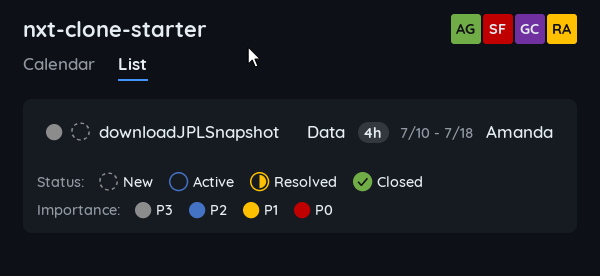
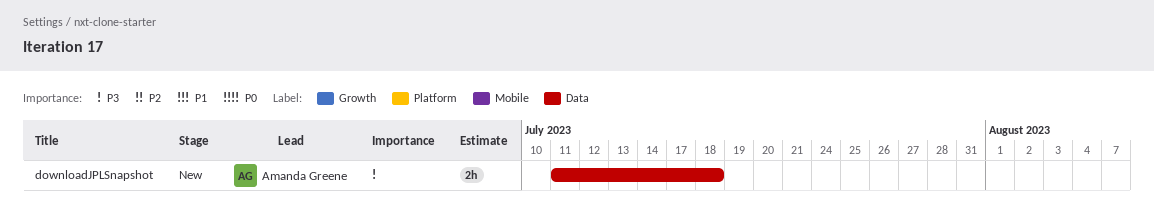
downloadJPLSnapshot, estimate: 4h -> 2h
downloadJPLSnapshot, start: Jul 10 -> Jul 11

